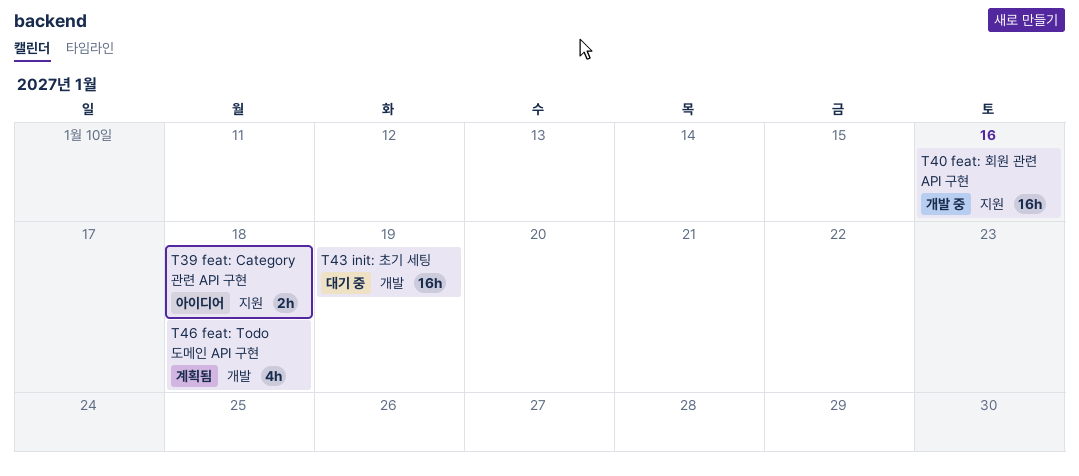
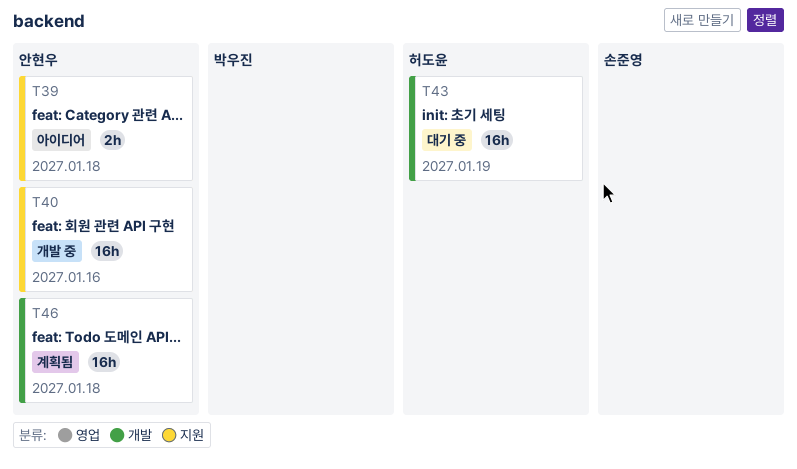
T46, estimate: 4h -> 16h

